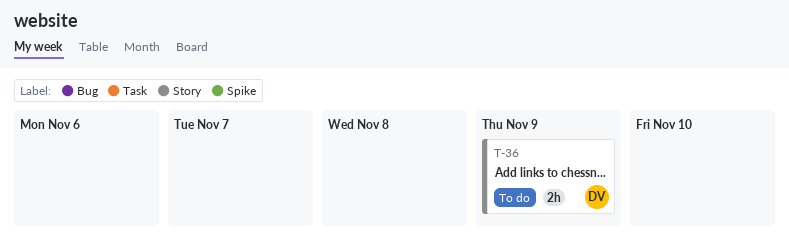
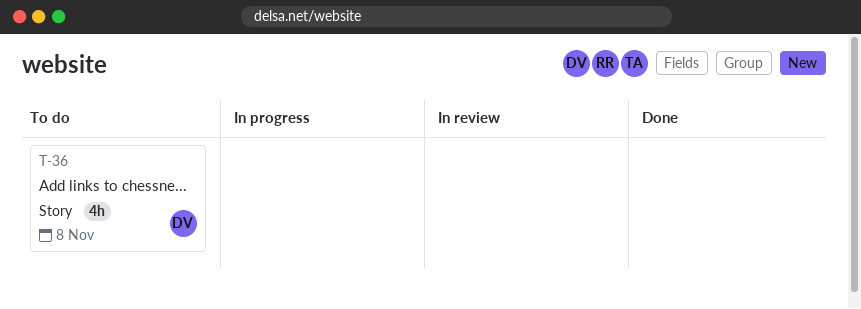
T-36, estimate: 2h -> 4h
T-36, due: Nov 9 -> Nov 8

